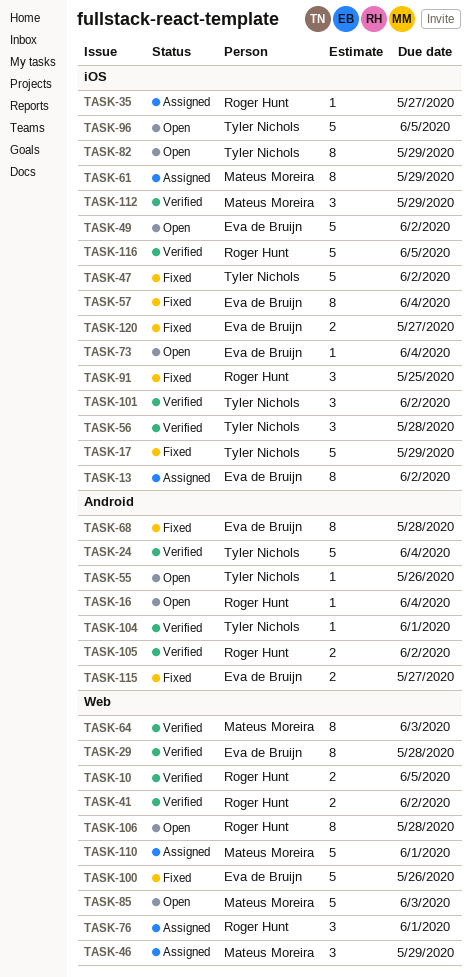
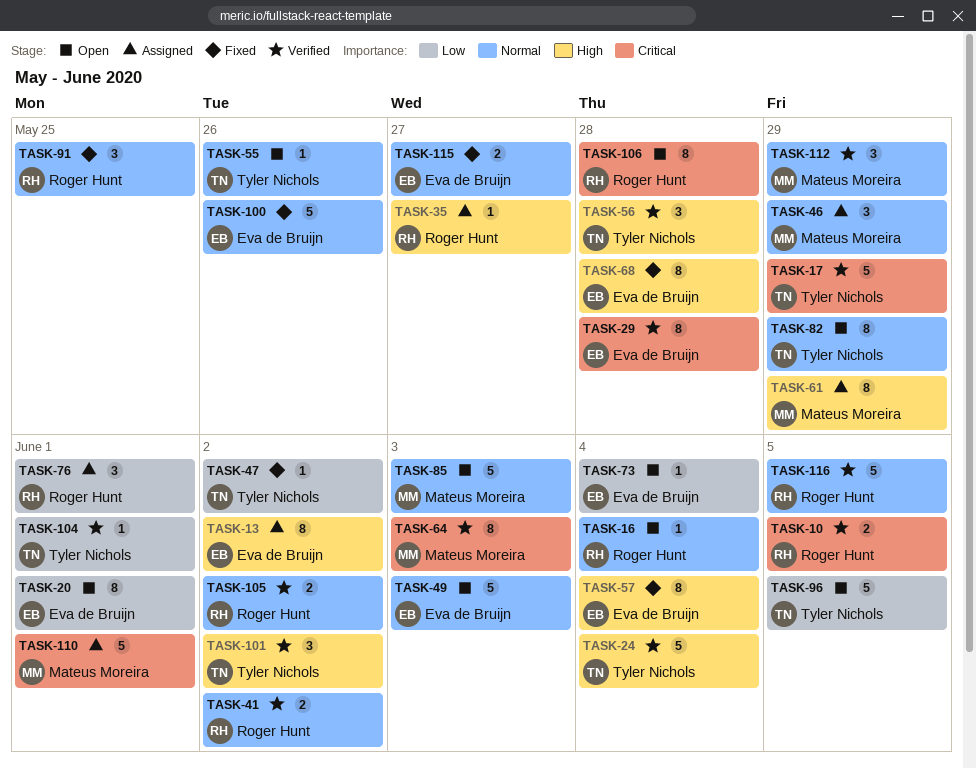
TASK-17, status: Fixed -> Verified
TASK-20: none -> present
TASK-47, estimate: 5 -> 1
TASK-49, due: Jun 2 -> Jun 3
TASK-120: present -> none

